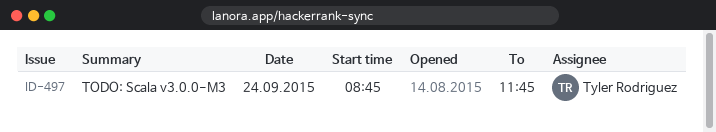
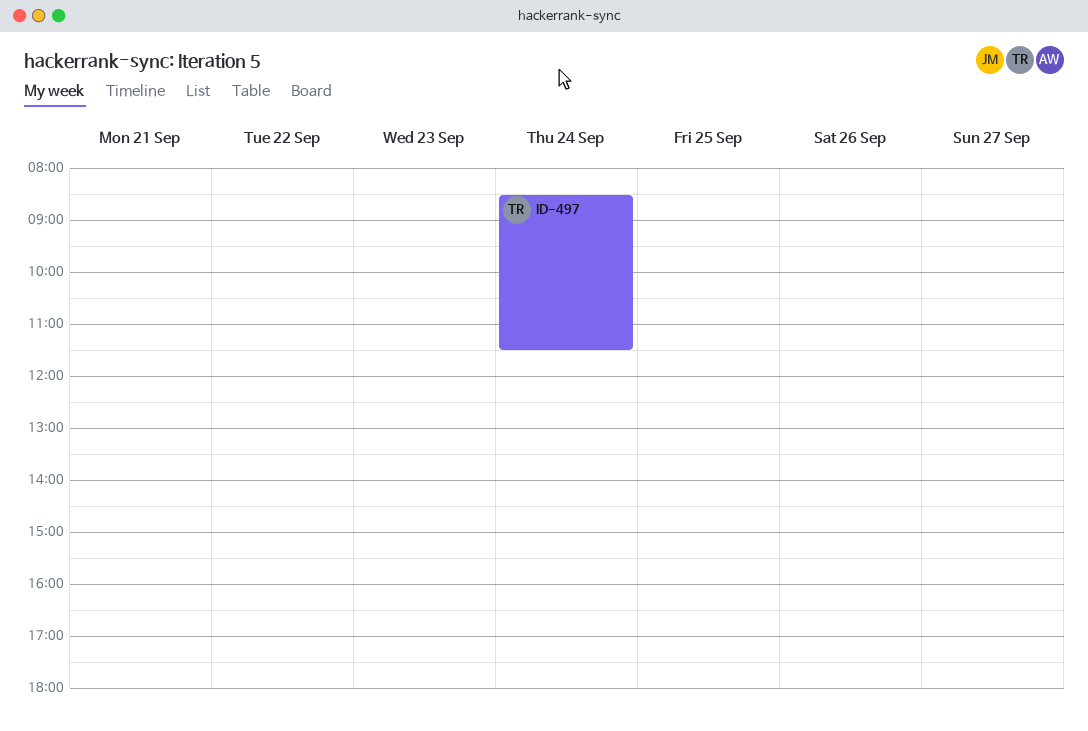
ID-497, begins: 08:45 -> 08:30
ID-497, ends: 11:45 -> 11:30

